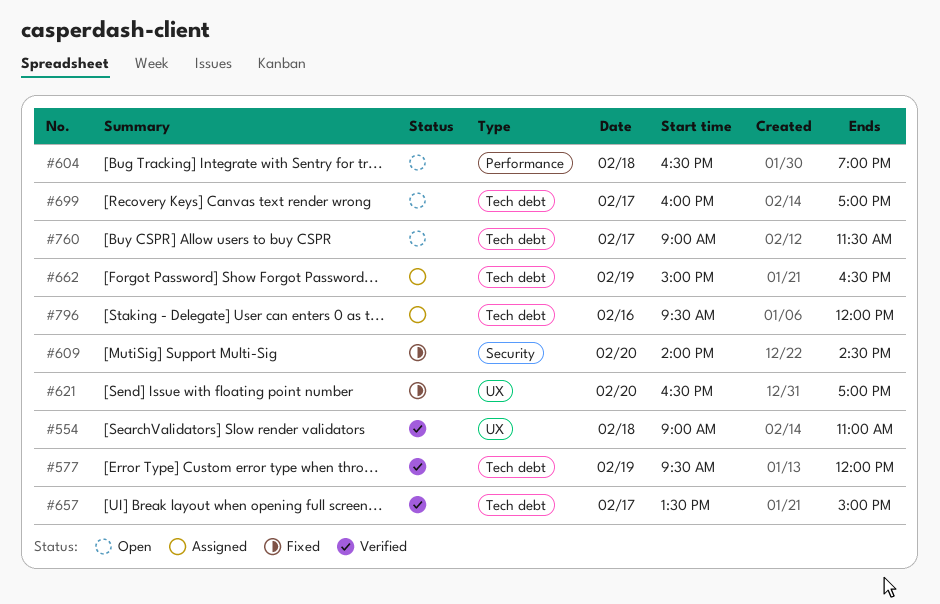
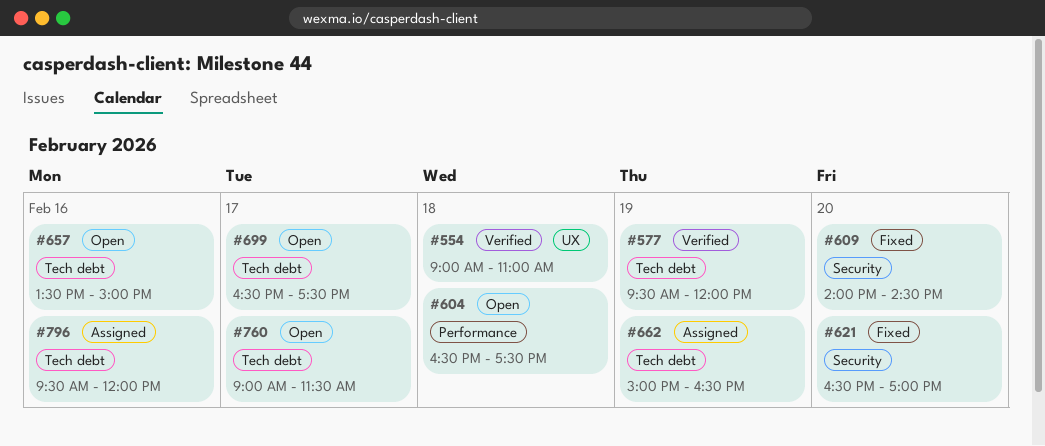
#604, ends: 19:00 -> 17:30
#621, label: UX -> Security
#657, status: Verified -> Open
#657, day: Feb 17 -> Feb 16
#699, begins: 16:00 -> 16:30
#699, ends: 17:00 -> 17:30

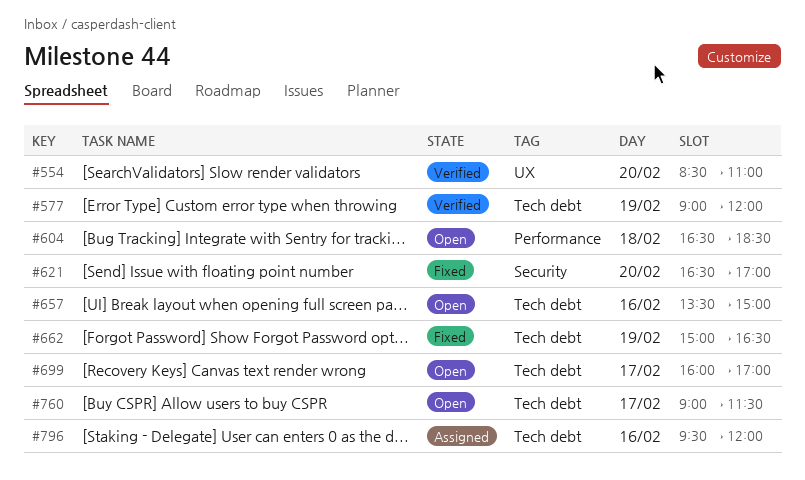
#554, day: Feb 18 -> Feb 20
#554, begins: 09:00 -> 08:30
#577, begins: 09:30 -> 09:00
#604, ends: 17:30 -> 18:30
#609: present -> none
#662, status: Assigned -> Fixed
#699, begins: 16:30 -> 16:00
#699, ends: 17:30 -> 17:00

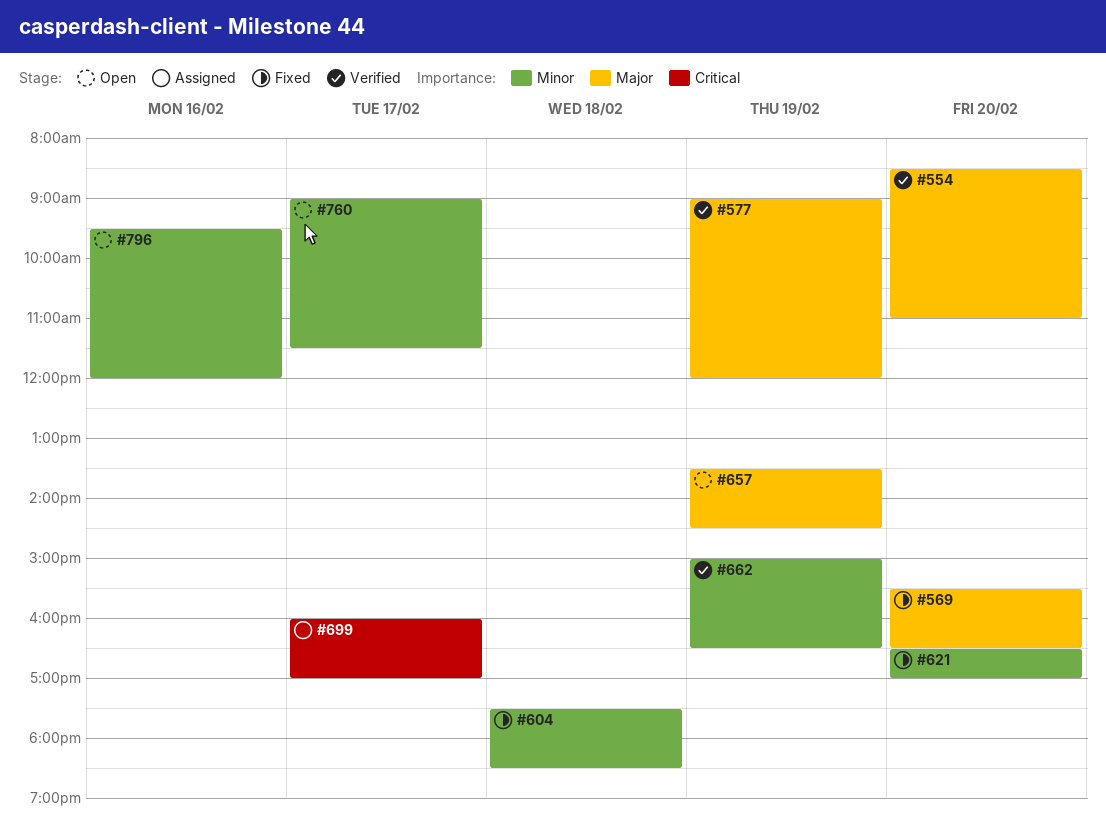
#569: none -> present
#604, status: Open -> Fixed
#604, begins: 16:30 -> 17:30
#657, day: Feb 16 -> Feb 19
#657, ends: 15:00 -> 14:30
#662, status: Fixed -> Verified
#699, status: Open -> Assigned
#796, status: Assigned -> Open

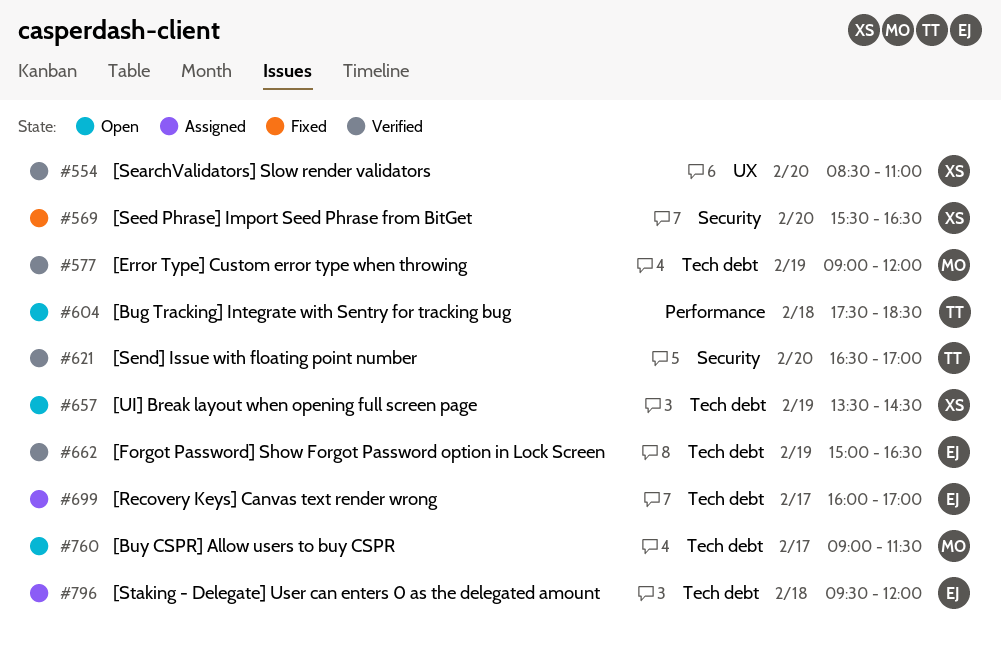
#604, status: Fixed -> Open
#621, status: Fixed -> Verified
#796, status: Open -> Assigned
#796, day: Feb 16 -> Feb 18

